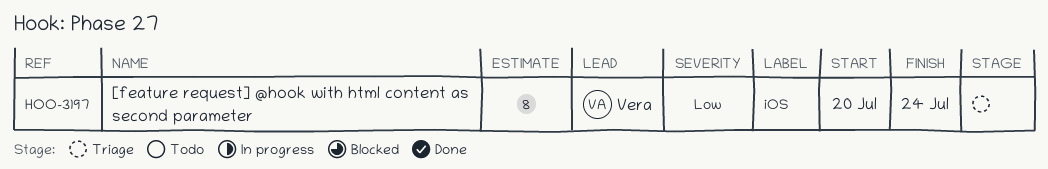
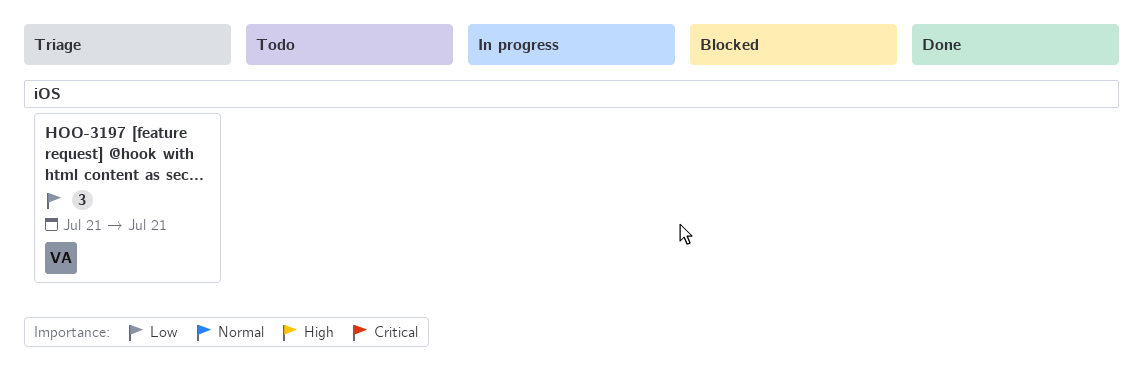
HOO-3197, estimate: 8 -> 3
HOO-3197, start: Jul 20 -> Jul 21
HOO-3197, due: Jul 24 -> Jul 21

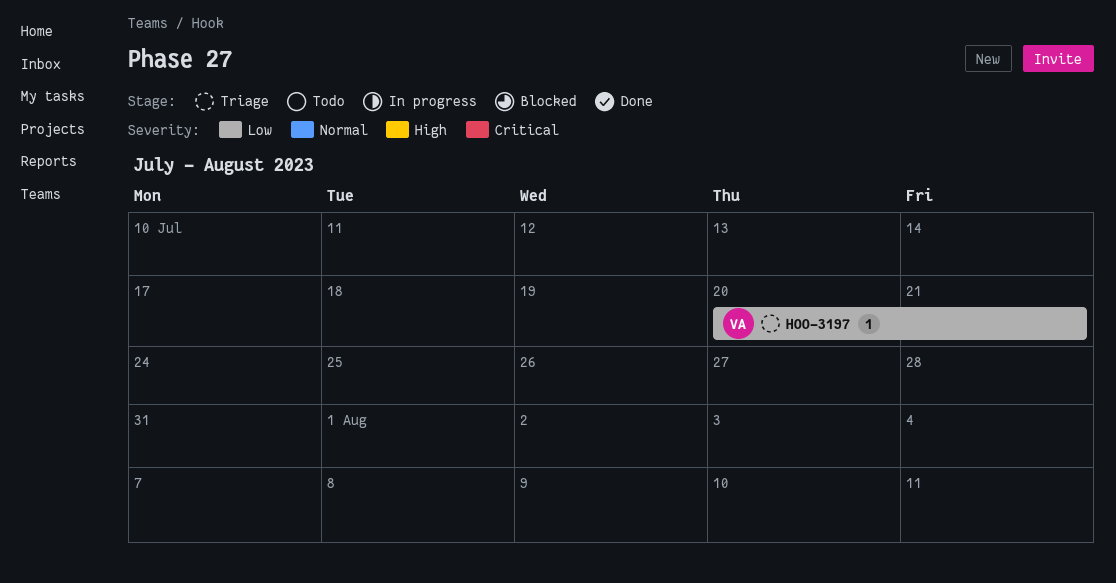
HOO-3197, estimate: 3 -> 1
HOO-3197, start: Jul 21 -> Jul 20

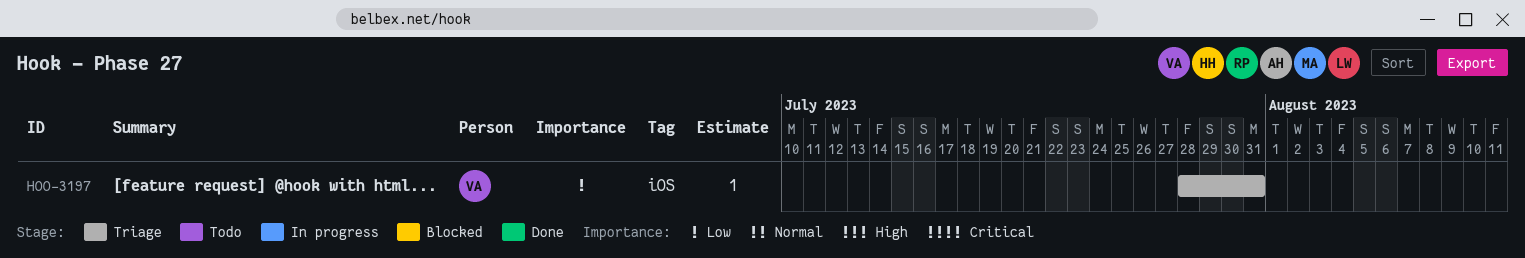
HOO-3197, start: Jul 20 -> Jul 28
HOO-3197, due: Jul 21 -> Jul 31

